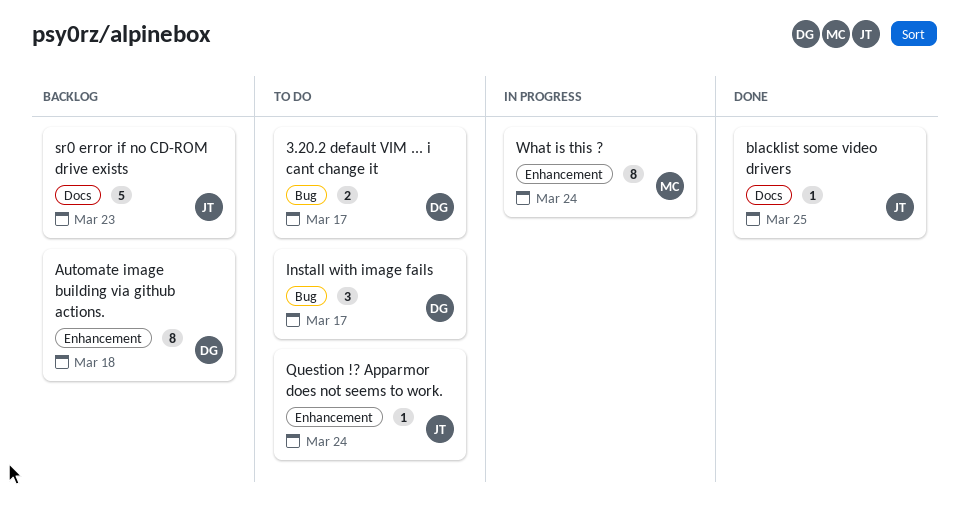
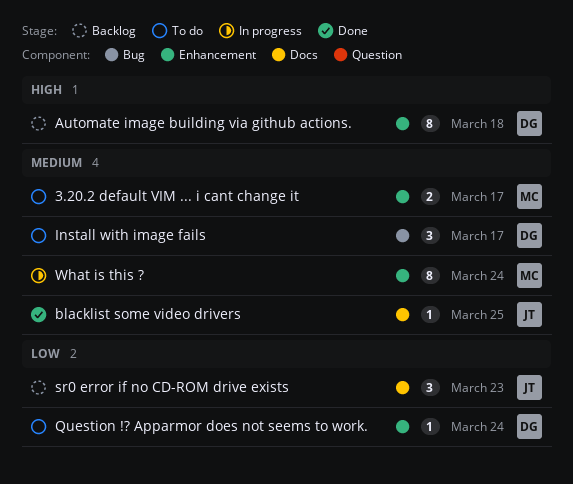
3.20.2 default VIM ... i cant change it, owner: DG -> MC
3.20.2 default VIM ... i cant change it, label: Bug -> Enhancement
Question !? Apparmor does not seems to work., owner: JT -> DG
sr0 error if no CD-ROM drive exists, estimate: 5 -> 3

